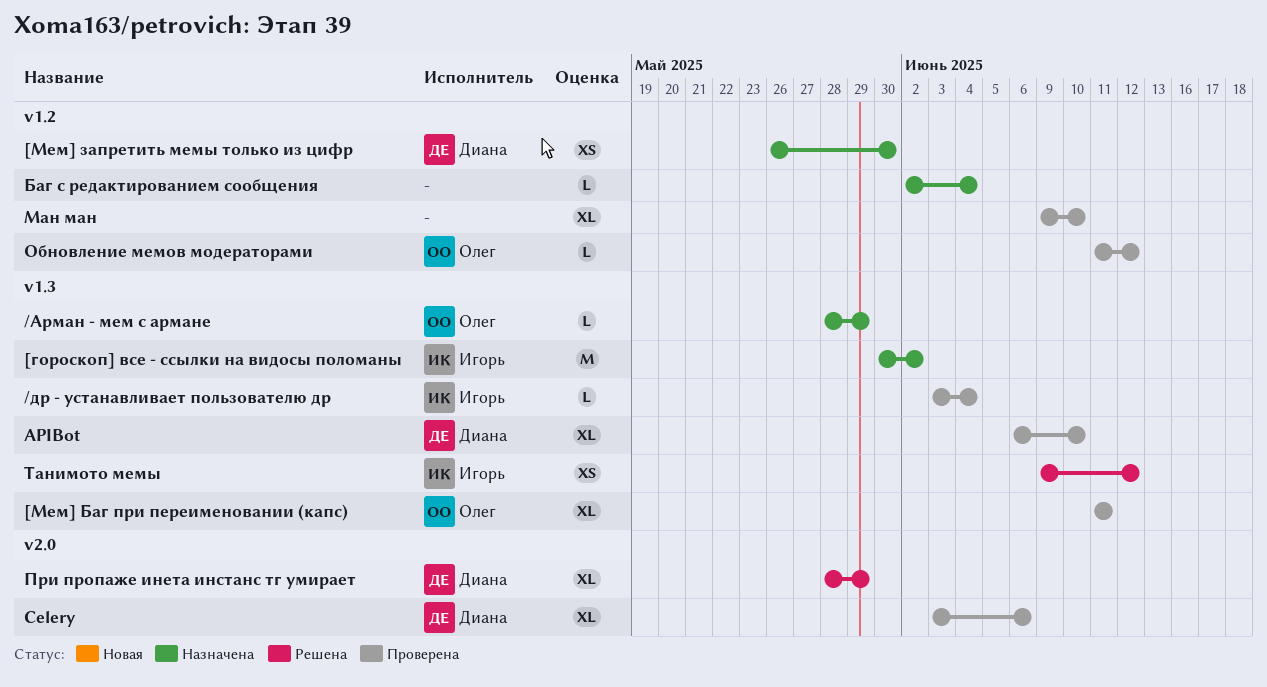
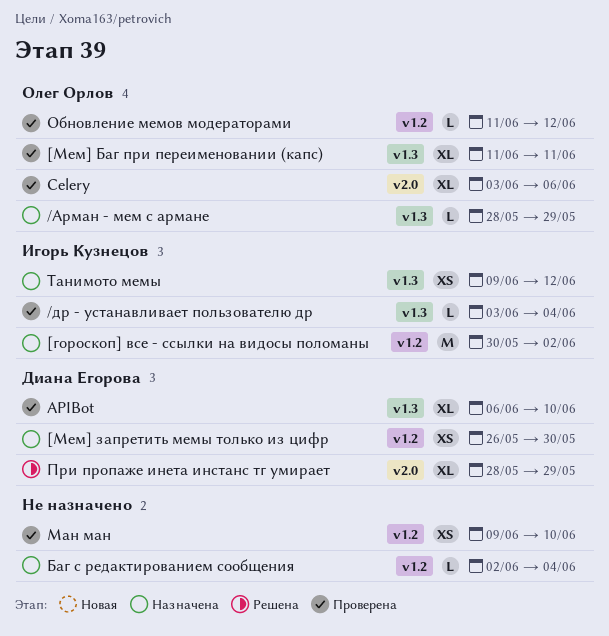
[гороскоп] все - ссылки на видосы поломаны, label: v1.3 -> v1.2
Celery, owner: Диана Егорова -> Олег Орлов
Ман ман, estimate: XL -> XS
Танимото мемы, status: Решена -> Назначена

